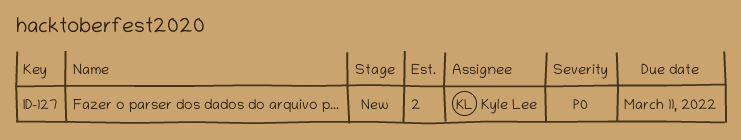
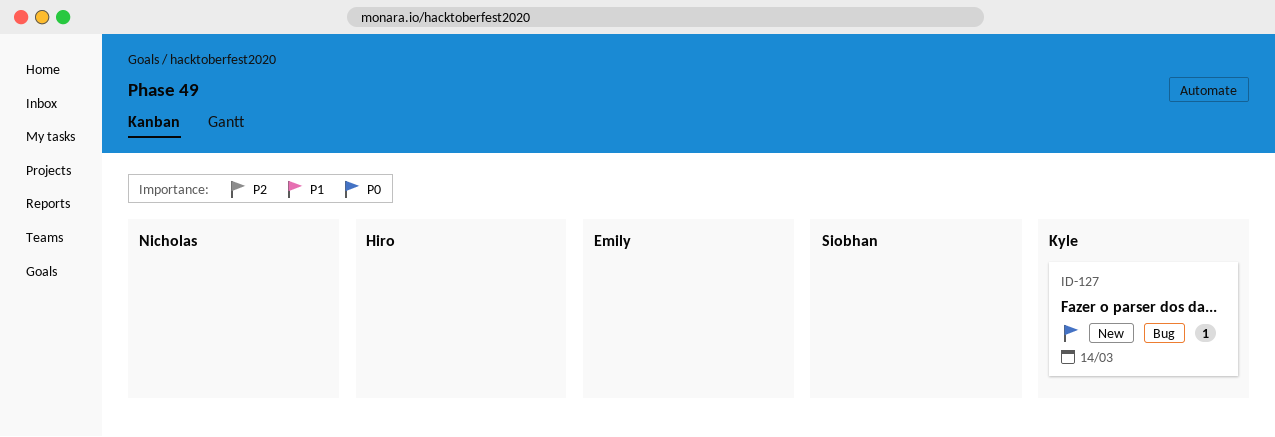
ID-127, estimate: 2 -> 1
ID-127, due: Mar 11 -> Mar 14

